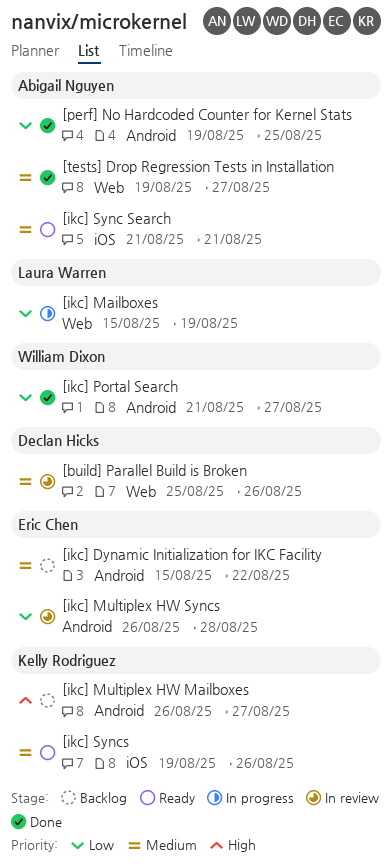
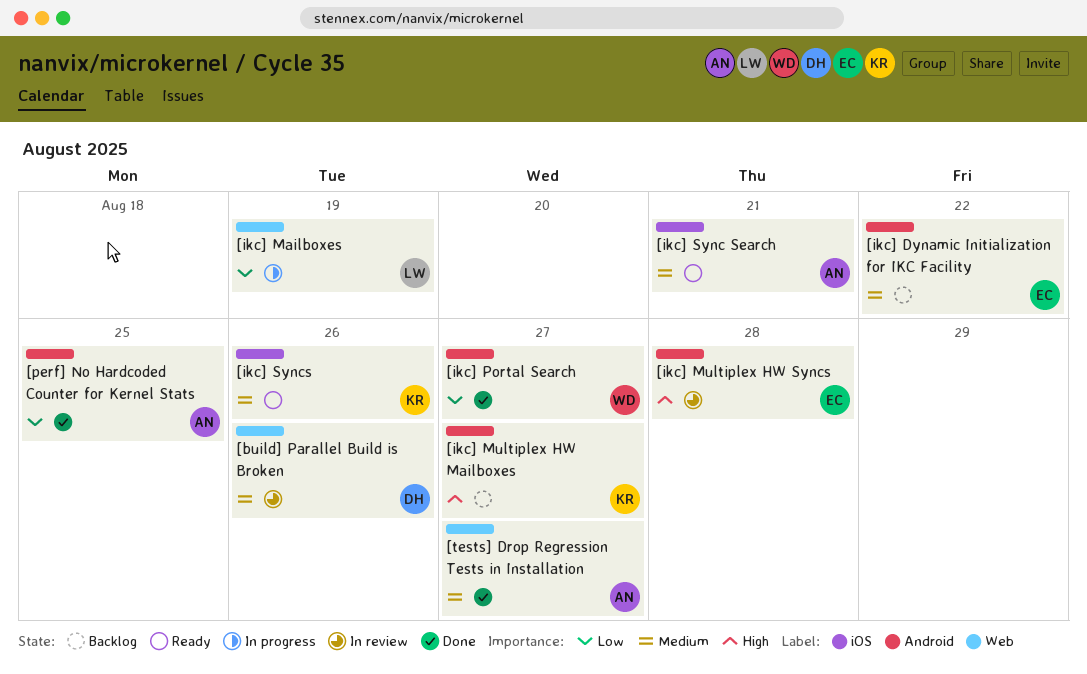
[ikc] Multiplex HW Syncs, priority: Low -> High

